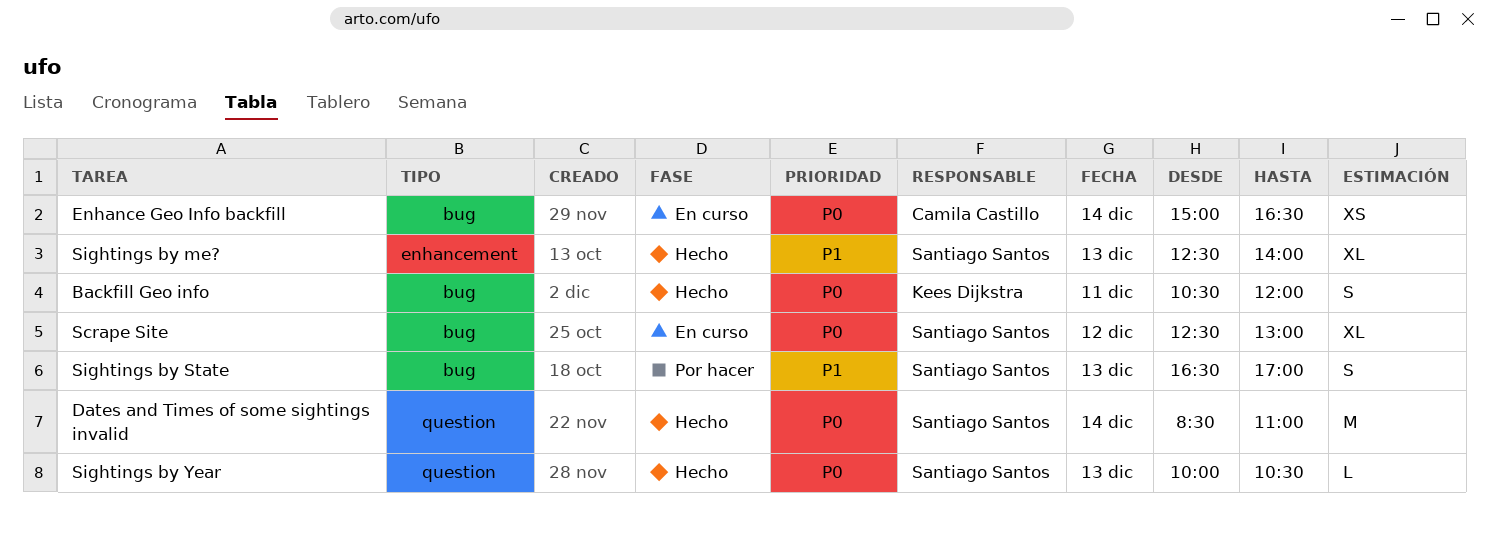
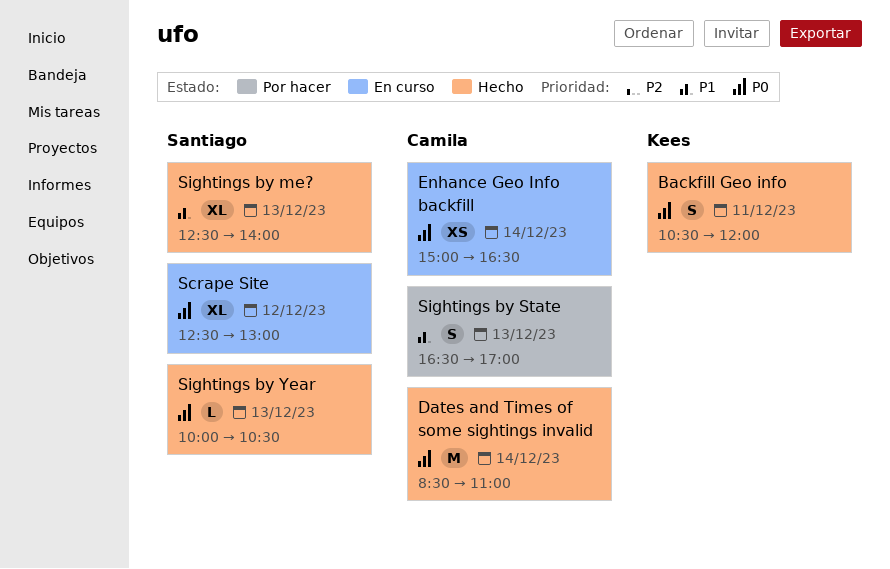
Dates and Times of some sightings invalid, owner: Santiago Santos -> Camila Castillo
Sightings by State, owner: Santiago Santos -> Camila Castillo

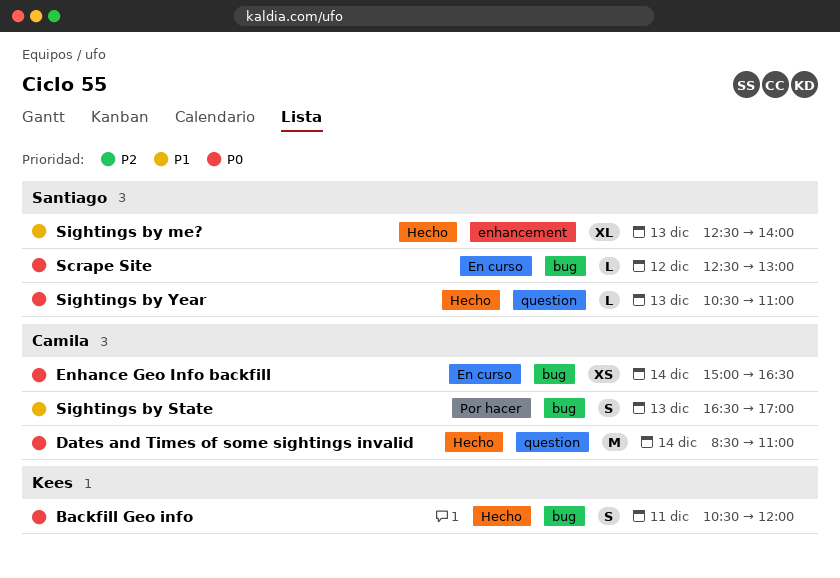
Scrape Site, estimate: XL -> L
Sightings by Year, begins: 10:00 -> 10:30
Sightings by Year, ends: 10:30 -> 11:00

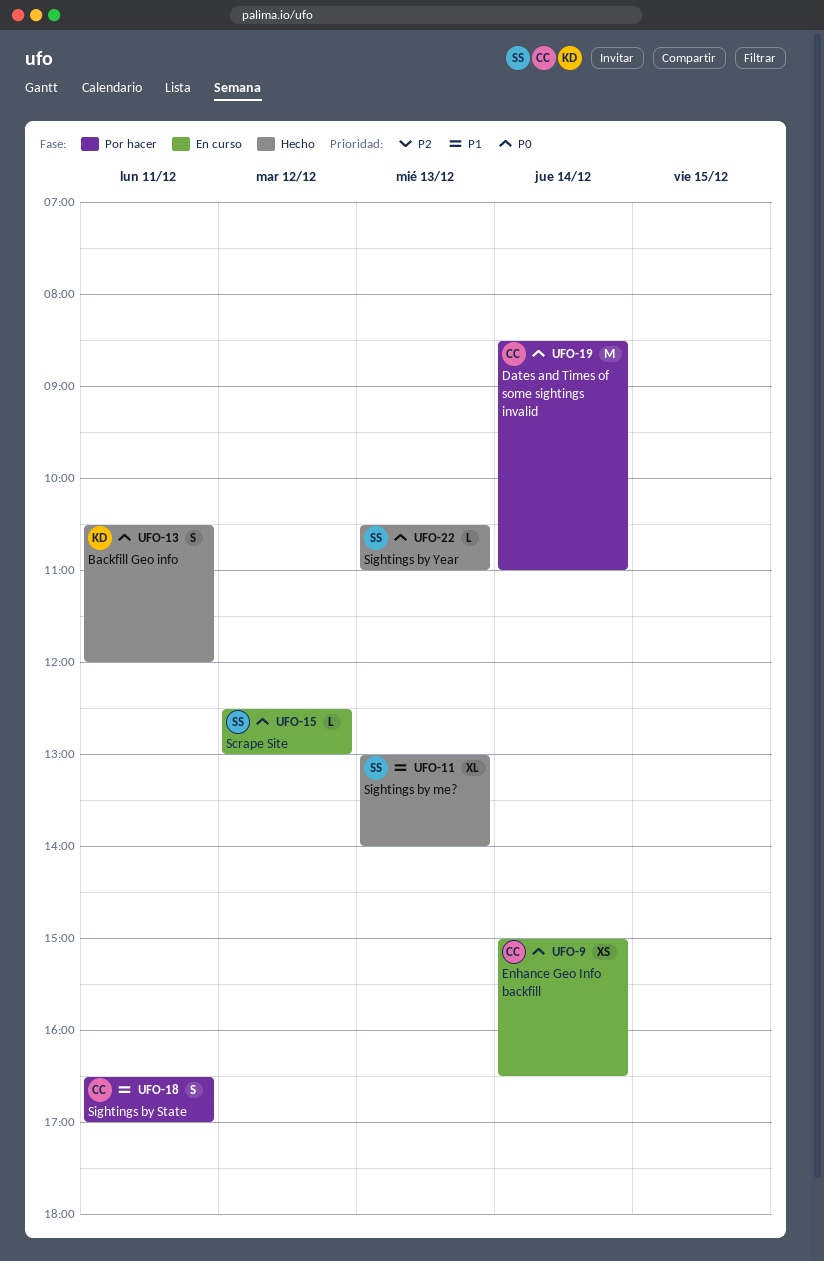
Dates and Times of some sightings invalid, status: Hecho -> Por hacer
Sightings by me?, begins: 12:30 -> 13:00
Sightings by State, day: Dec 13 -> Dec 11

